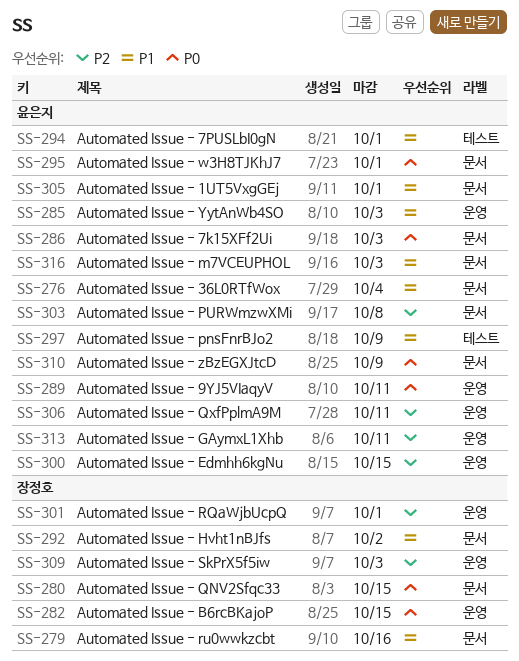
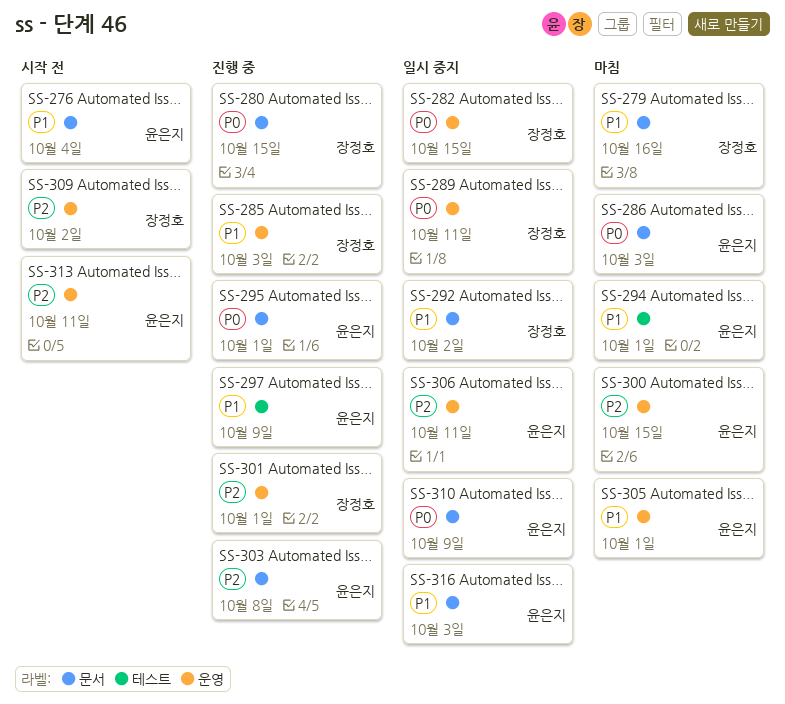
SS-285, owner: 윤은지 -> 장정호
SS-289, owner: 윤은지 -> 장정호
SS-305, label: 문서 -> 운영
SS-309, due: Oct 3 -> Oct 2

